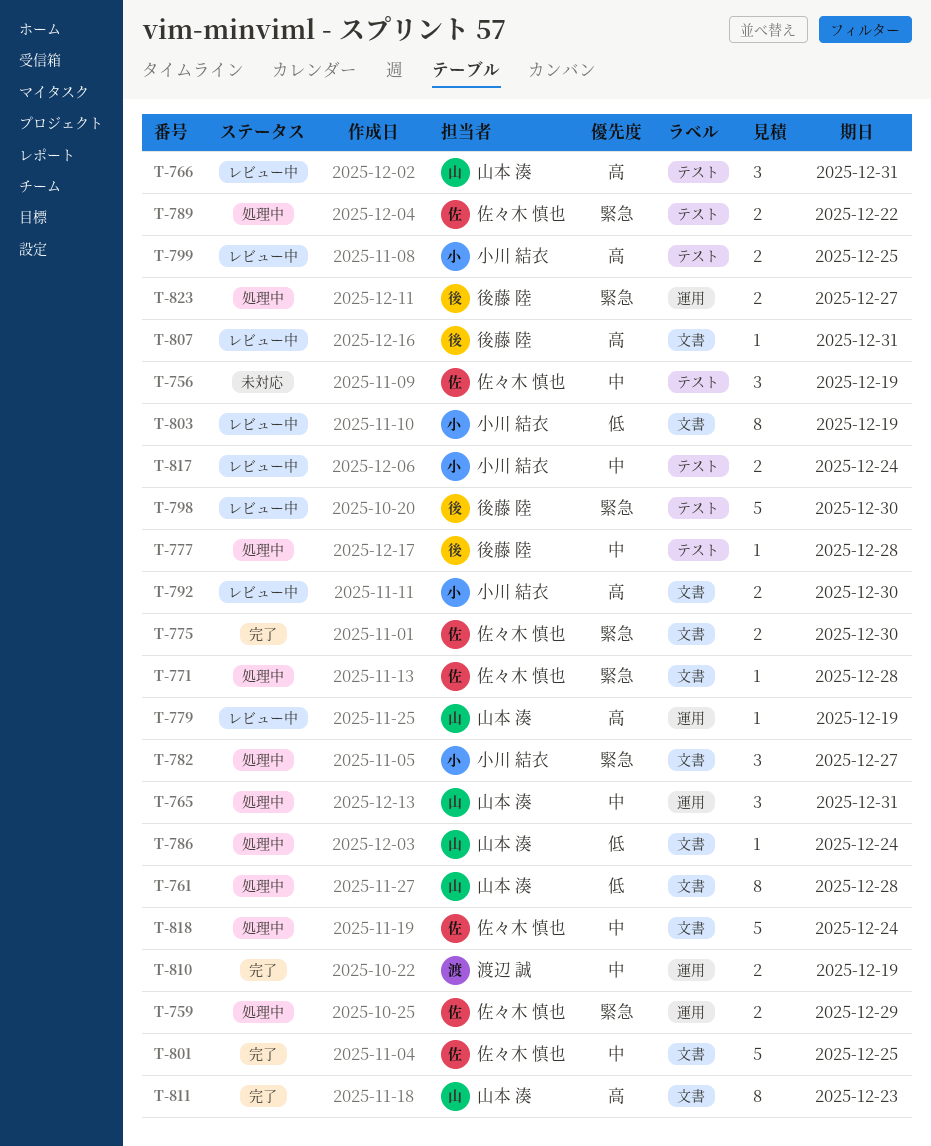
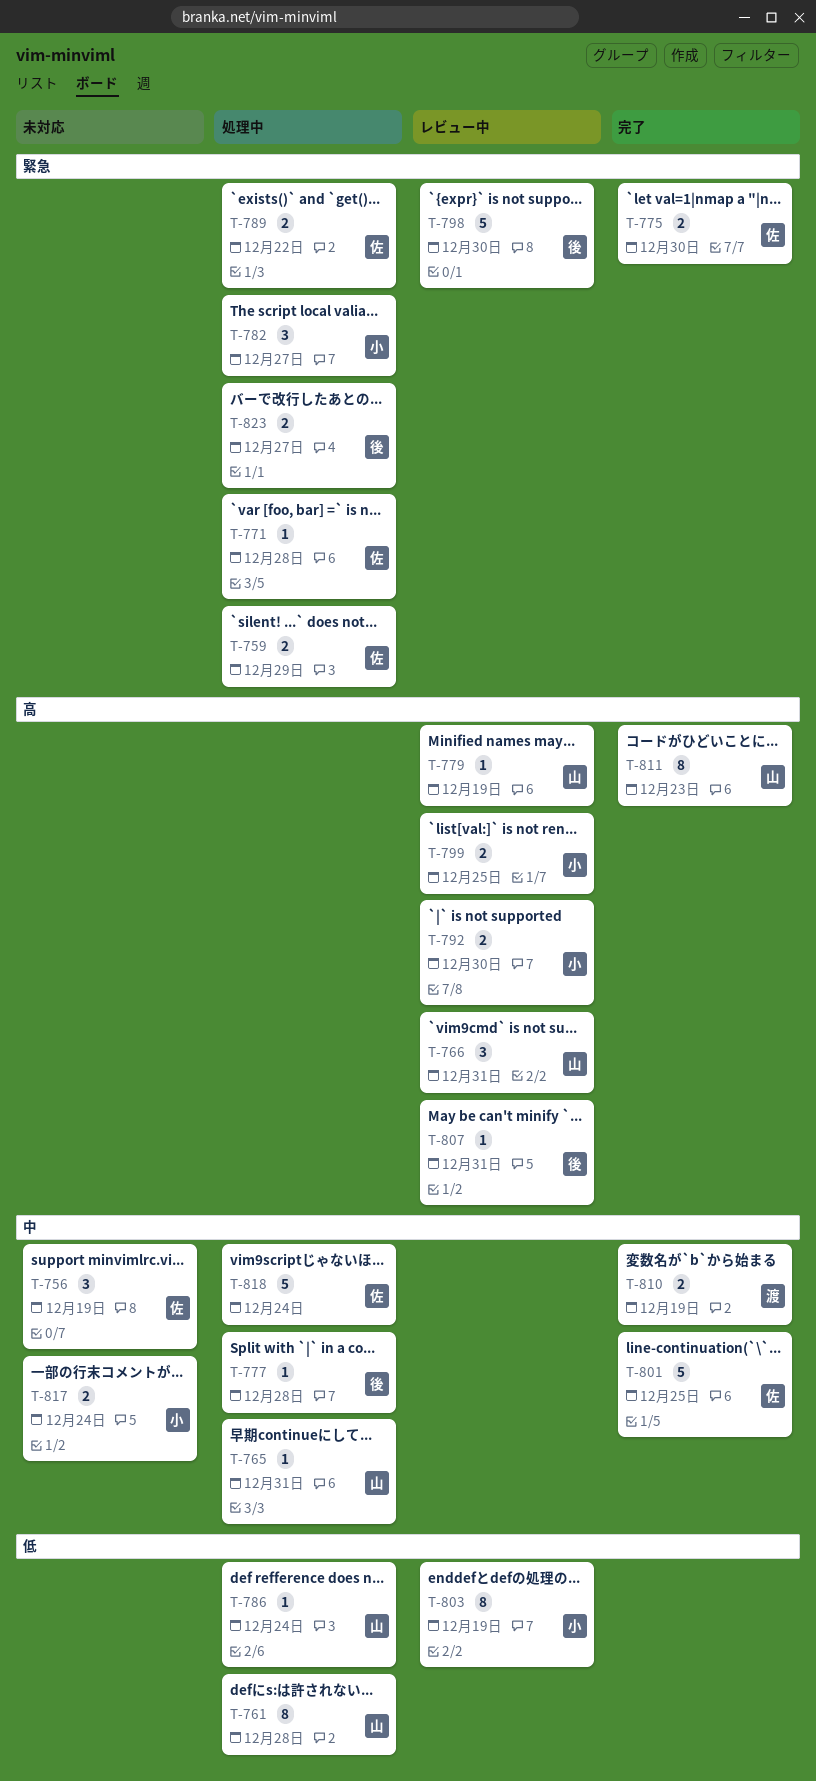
T-765, estimate: 3 -> 1
T-817, status: レビュー中 -> 未対応

